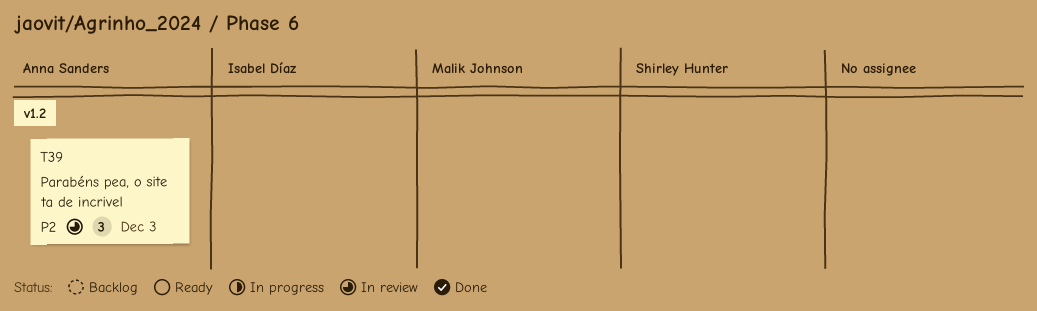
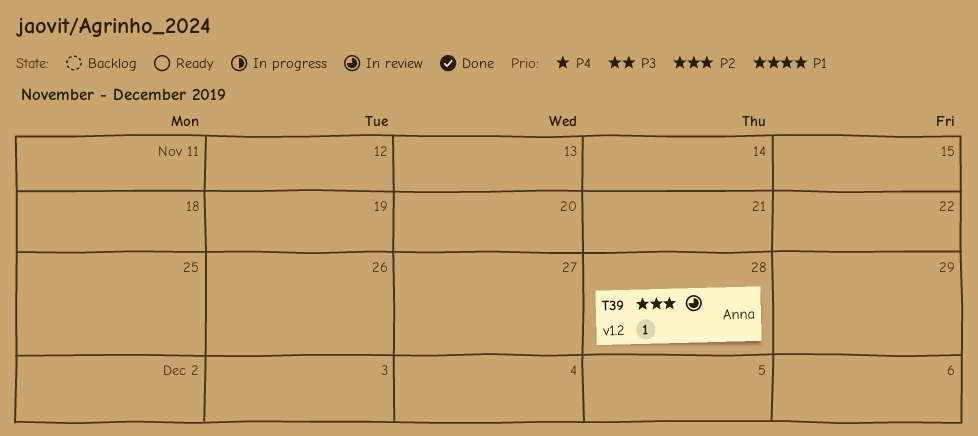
T39, estimate: 3 -> 1
T39, due: Dec 3 -> Nov 28

